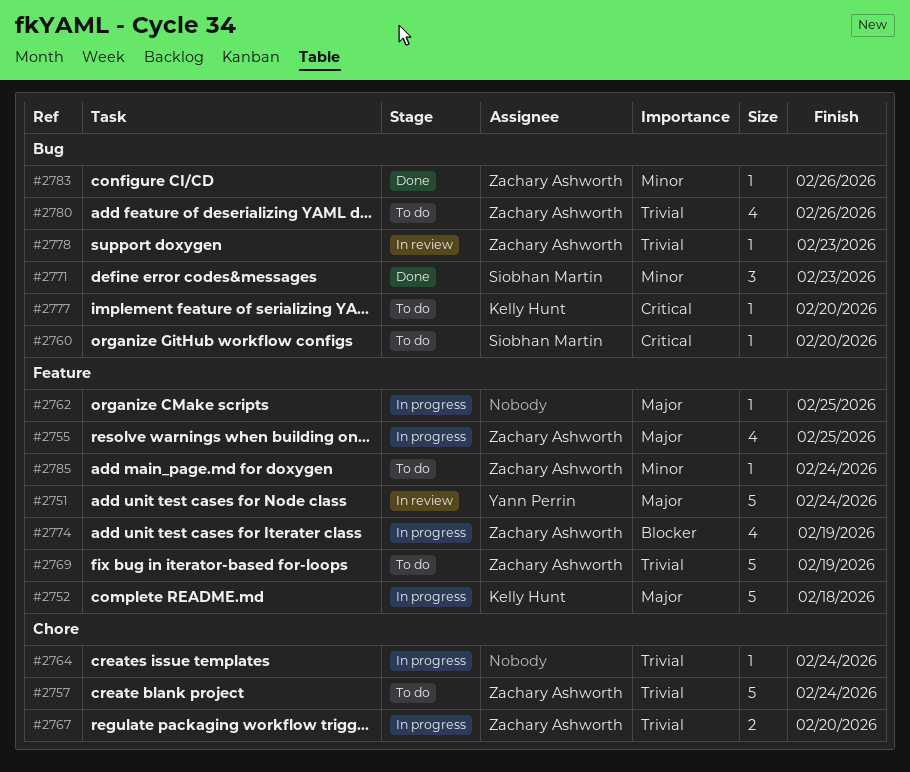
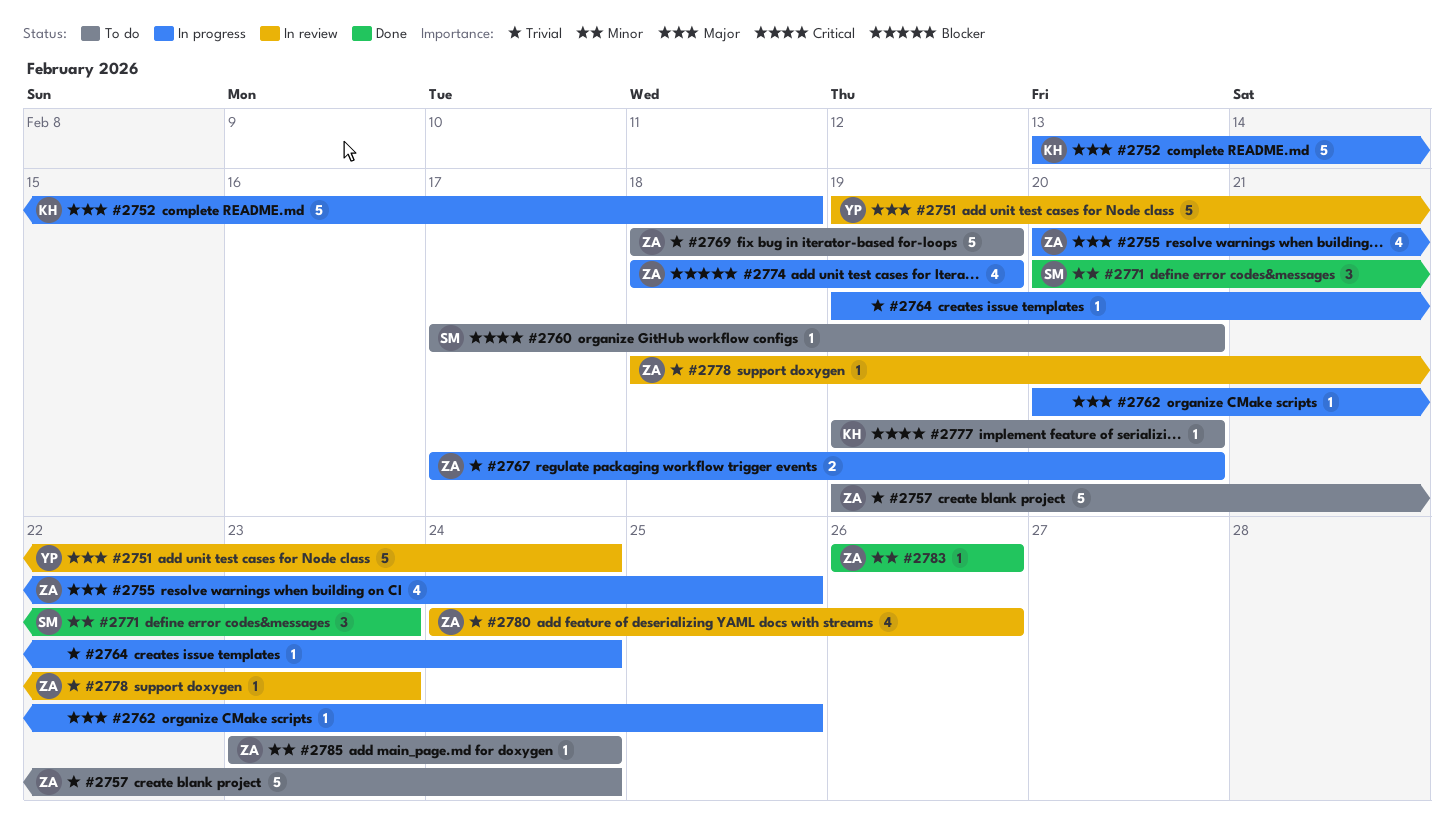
#2780, status: To do -> In review

